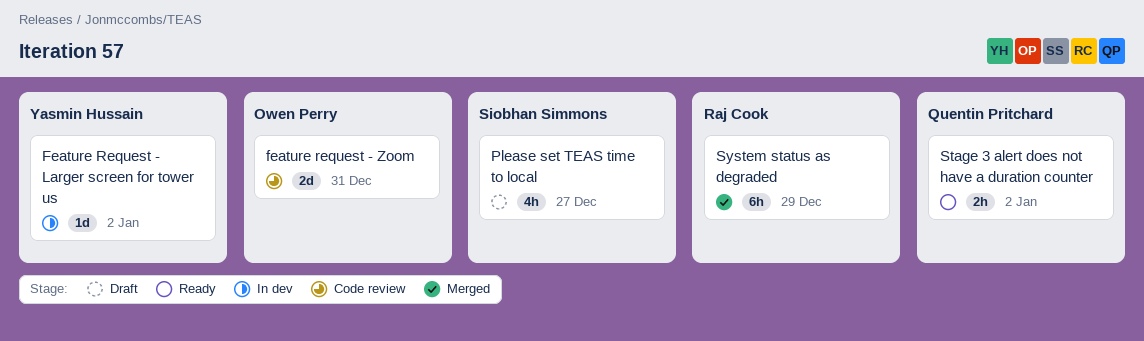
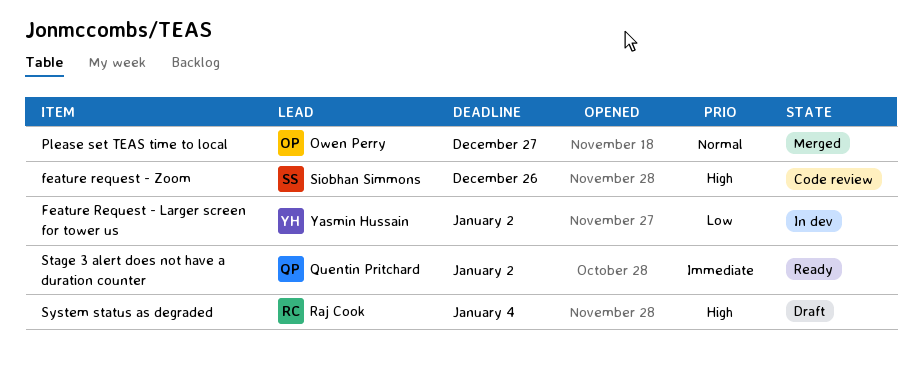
feature request - Zoom, owner: Owen Perry -> Siobhan Simmons
feature request - Zoom, due: Dec 31 -> Dec 26
Please set TEAS time to local, status: Draft -> Merged
Please set TEAS time to local, owner: Siobhan Simmons -> Owen Perry
System status as degraded, status: Merged -> Draft
System status as degraded, due: Dec 29 -> Jan 4

